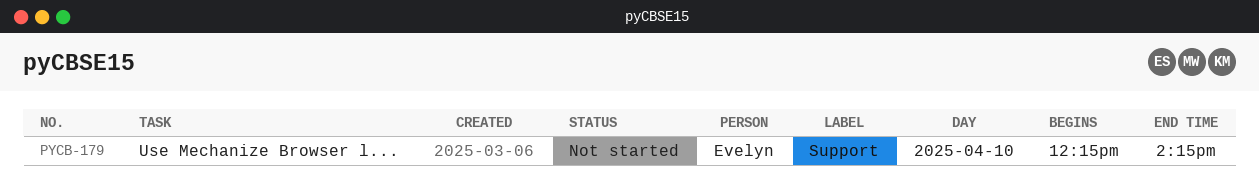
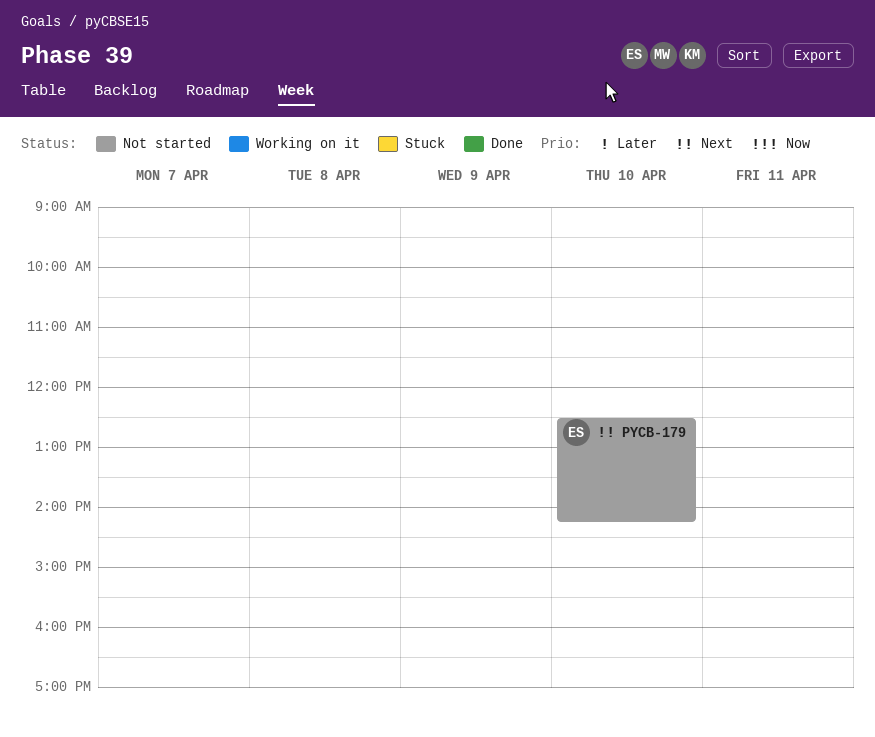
PYCB-179, begins: 12:15 -> 12:30

